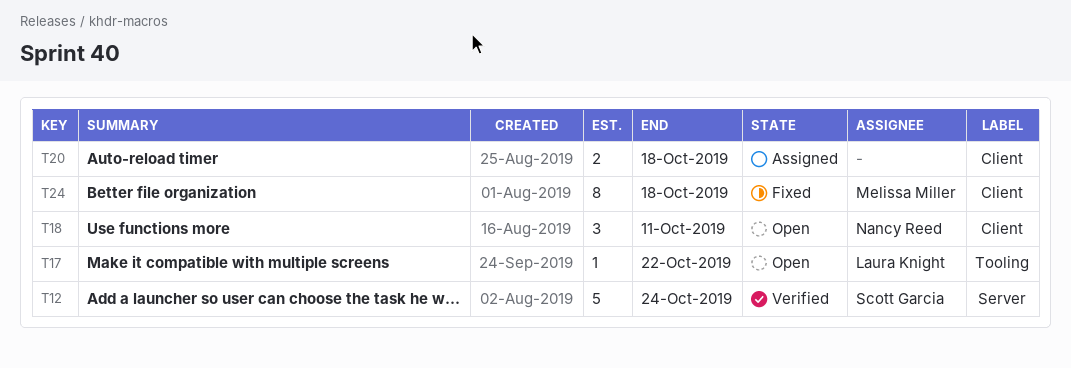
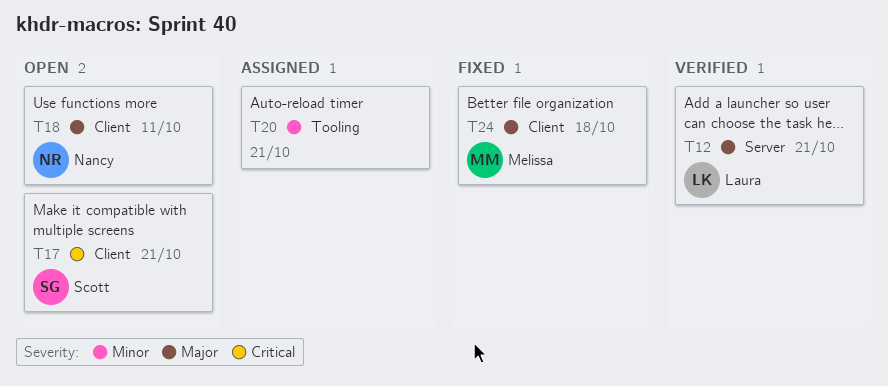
T12, owner: Scott Garcia -> Laura Knight
T12, due: Oct 24 -> Oct 21
T17, owner: Laura Knight -> Scott Garcia
T17, label: Tooling -> Client
T17, due: Oct 22 -> Oct 21
T20, label: Client -> Tooling
T20, due: Oct 18 -> Oct 21

